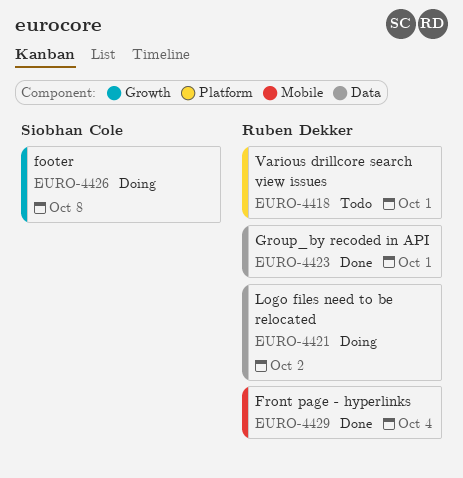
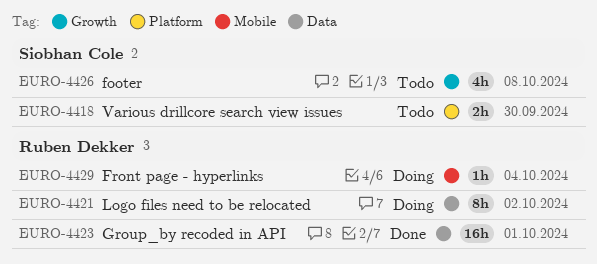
EURO-4418, owner: Ruben Dekker -> Siobhan Cole
EURO-4418, due: Oct 1 -> Sep 30
EURO-4426, status: Doing -> Todo
EURO-4429, status: Done -> Doing

